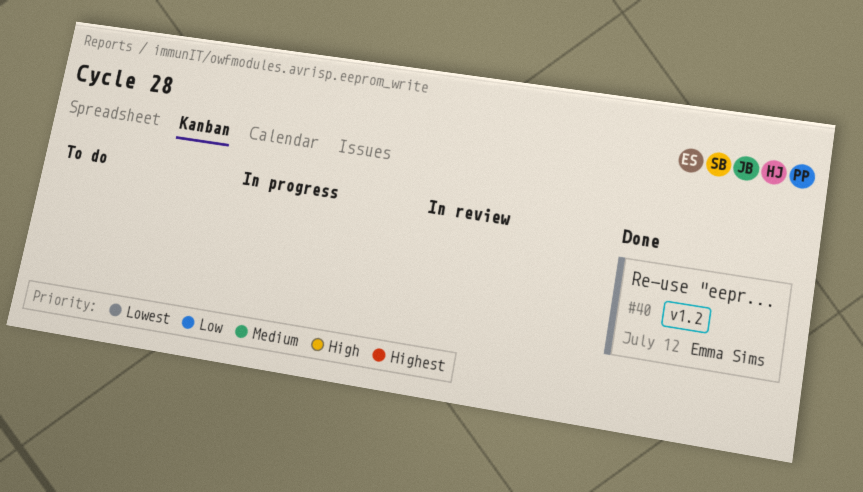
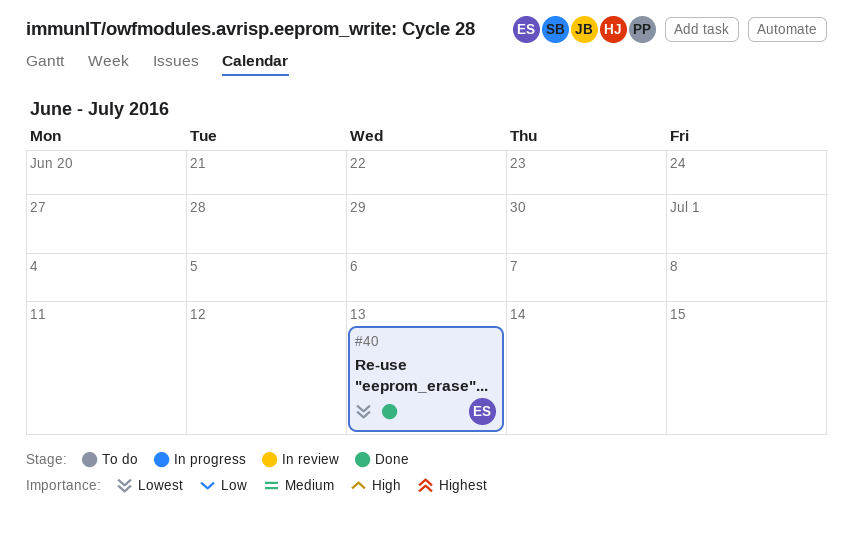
#40, due: Jul 12 -> Jul 13

